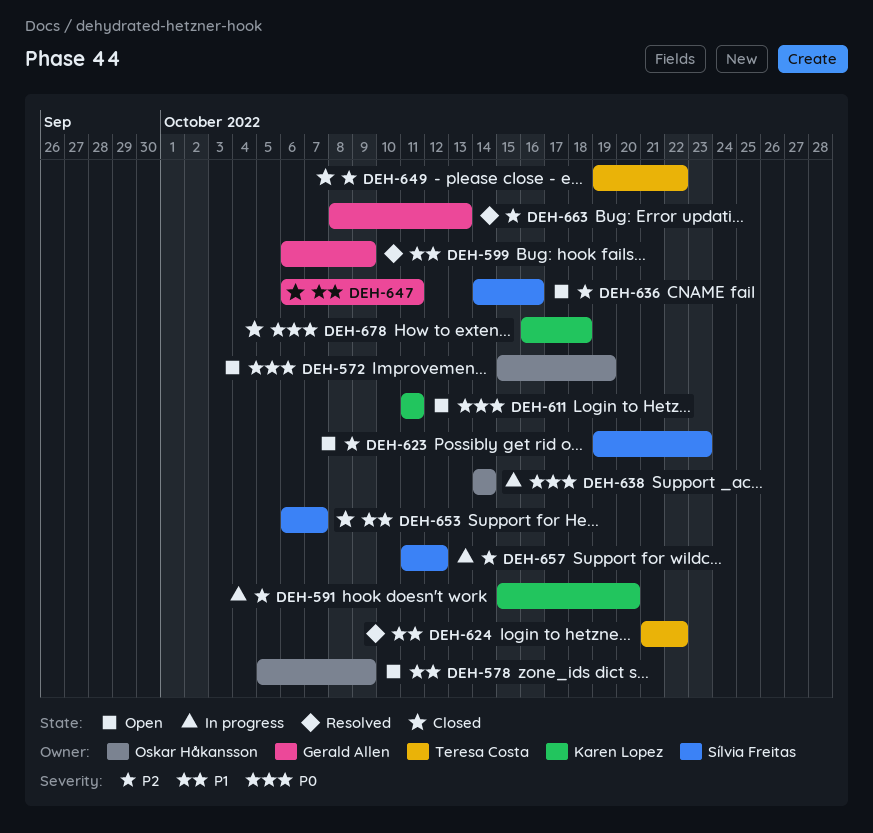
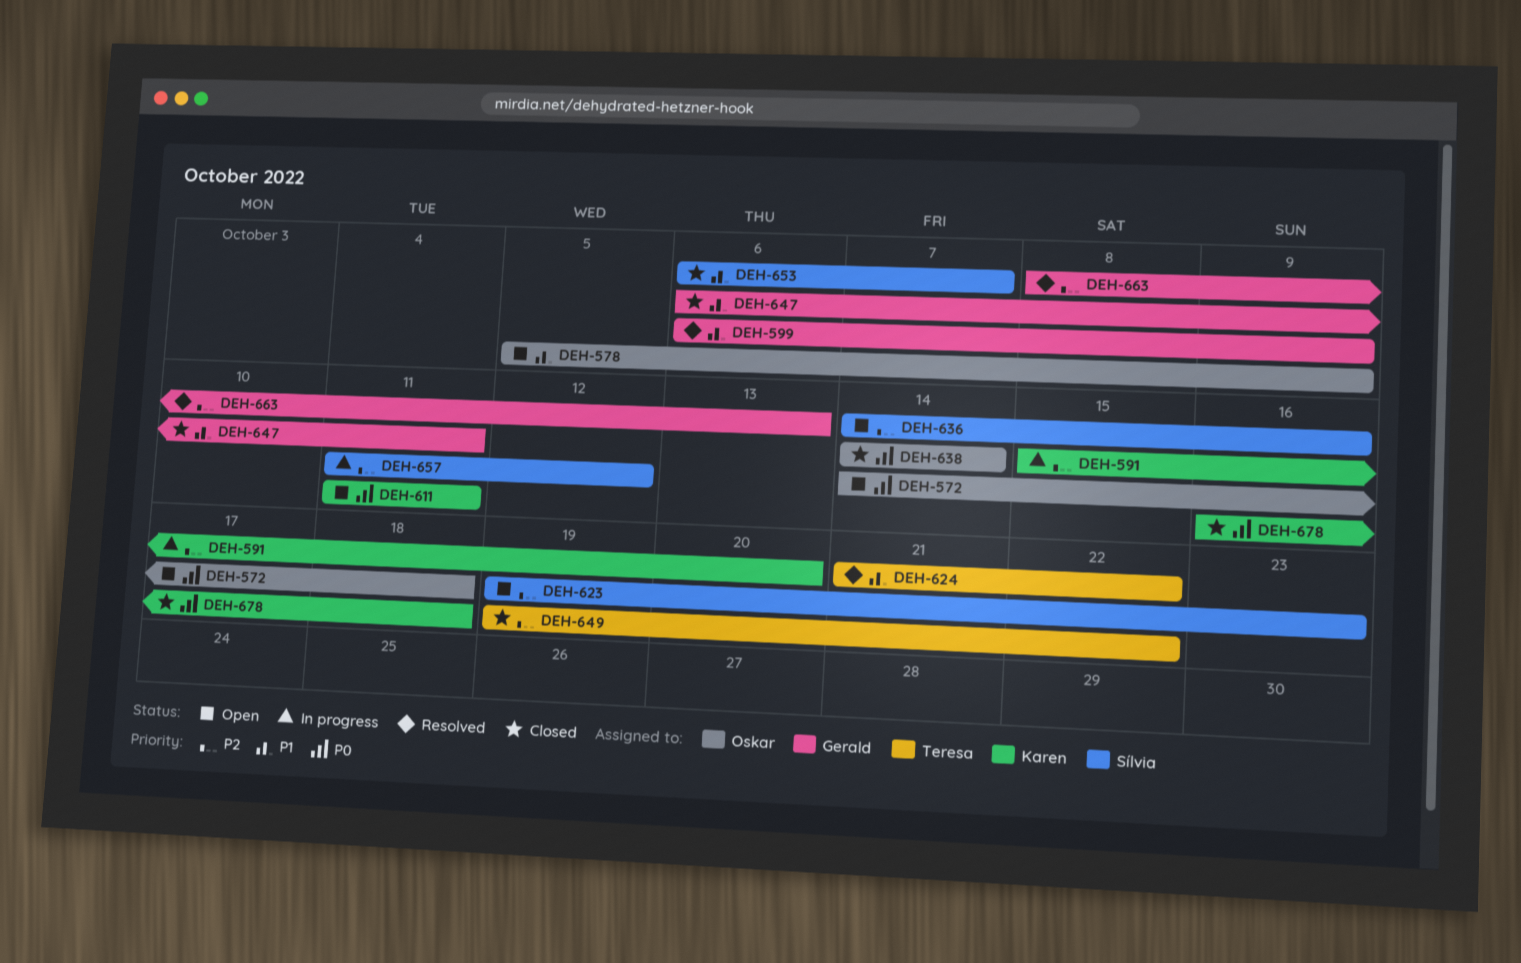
DEH-572, start: Oct 15 -> Oct 14
DEH-572, due: Oct 19 -> Oct 18
DEH-638, status: In progress -> Closed

